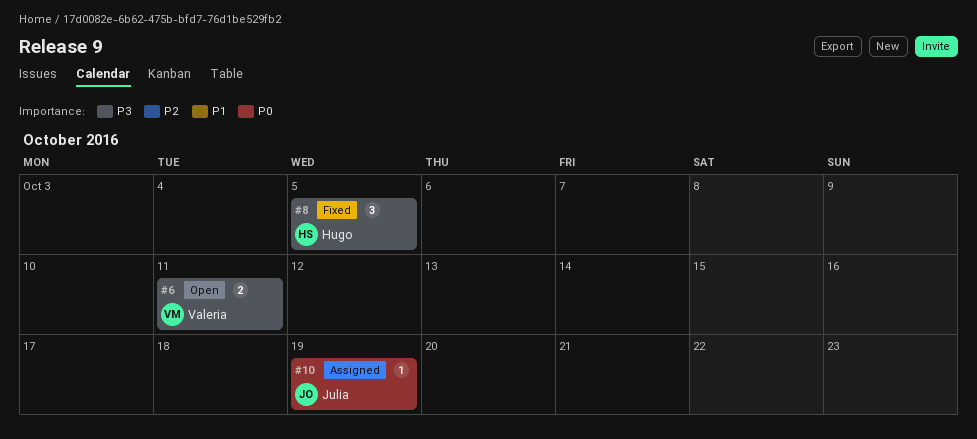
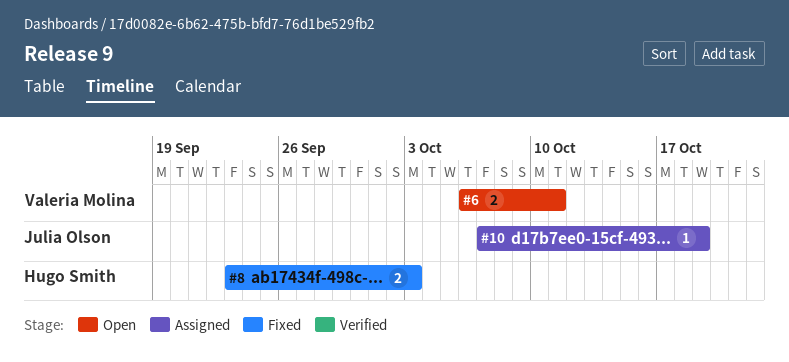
#8, estimate: 3 -> 2
#8, due: Oct 5 -> Oct 3

